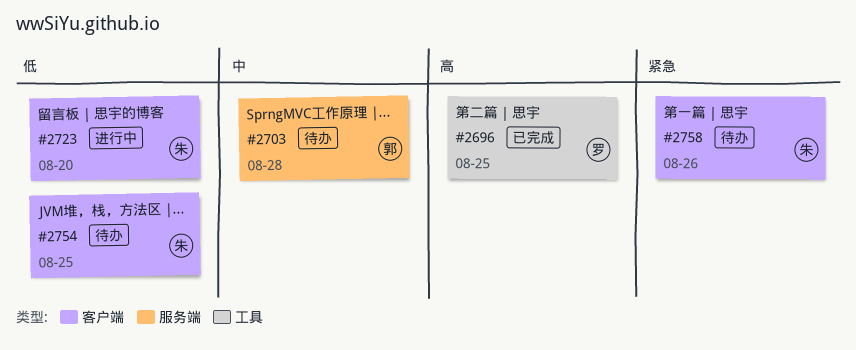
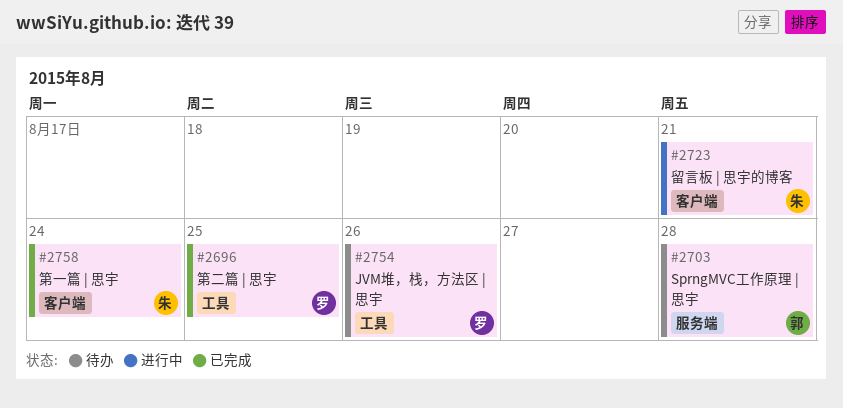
#2723, due: Aug 20 -> Aug 21
#2754, owner: 朱 -> 罗
#2754, label: 客户端 -> 工具
#2754, due: Aug 25 -> Aug 26
#2758, status: 待办 -> 已完成
#2758, due: Aug 26 -> Aug 24

